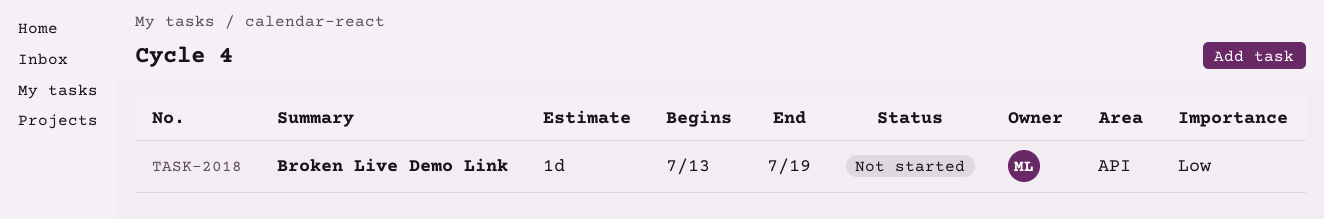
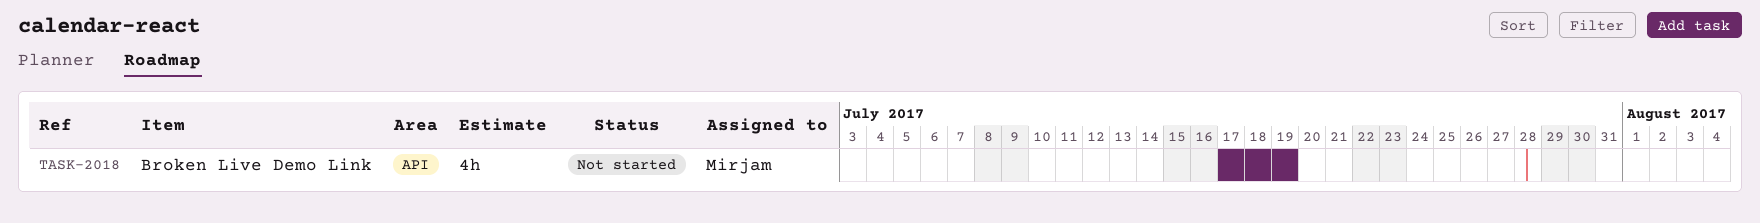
TASK-2018, estimate: 1d -> 4h
TASK-2018, start: Jul 13 -> Jul 17

